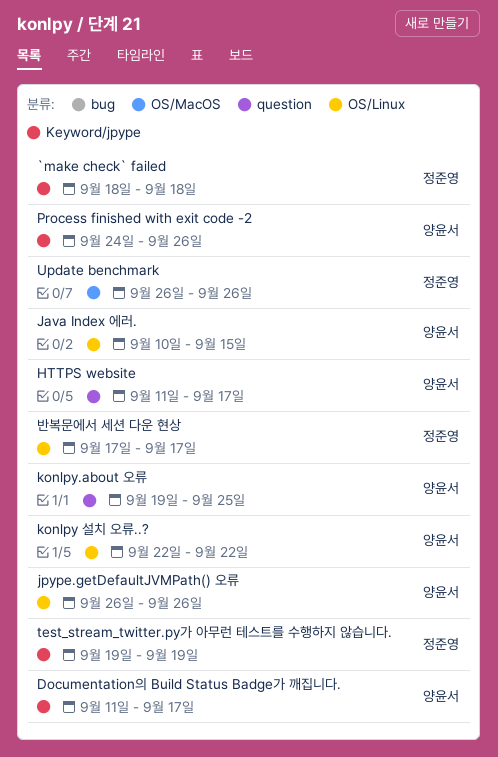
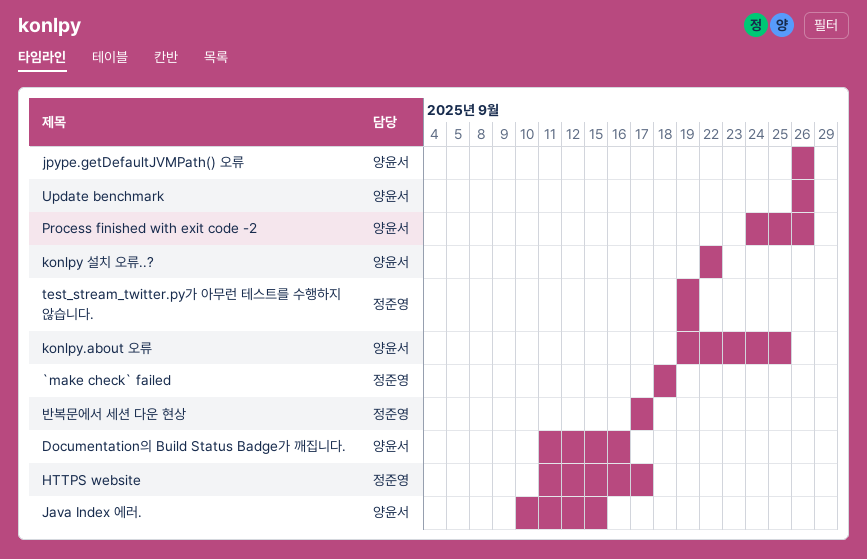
Documentation의 Build Status Badge가 깨집니다., due: Sep 17 -> Sep 16
HTTPS website, owner: 양윤서 -> 정준영
Update benchmark, owner: 정준영 -> 양윤서

